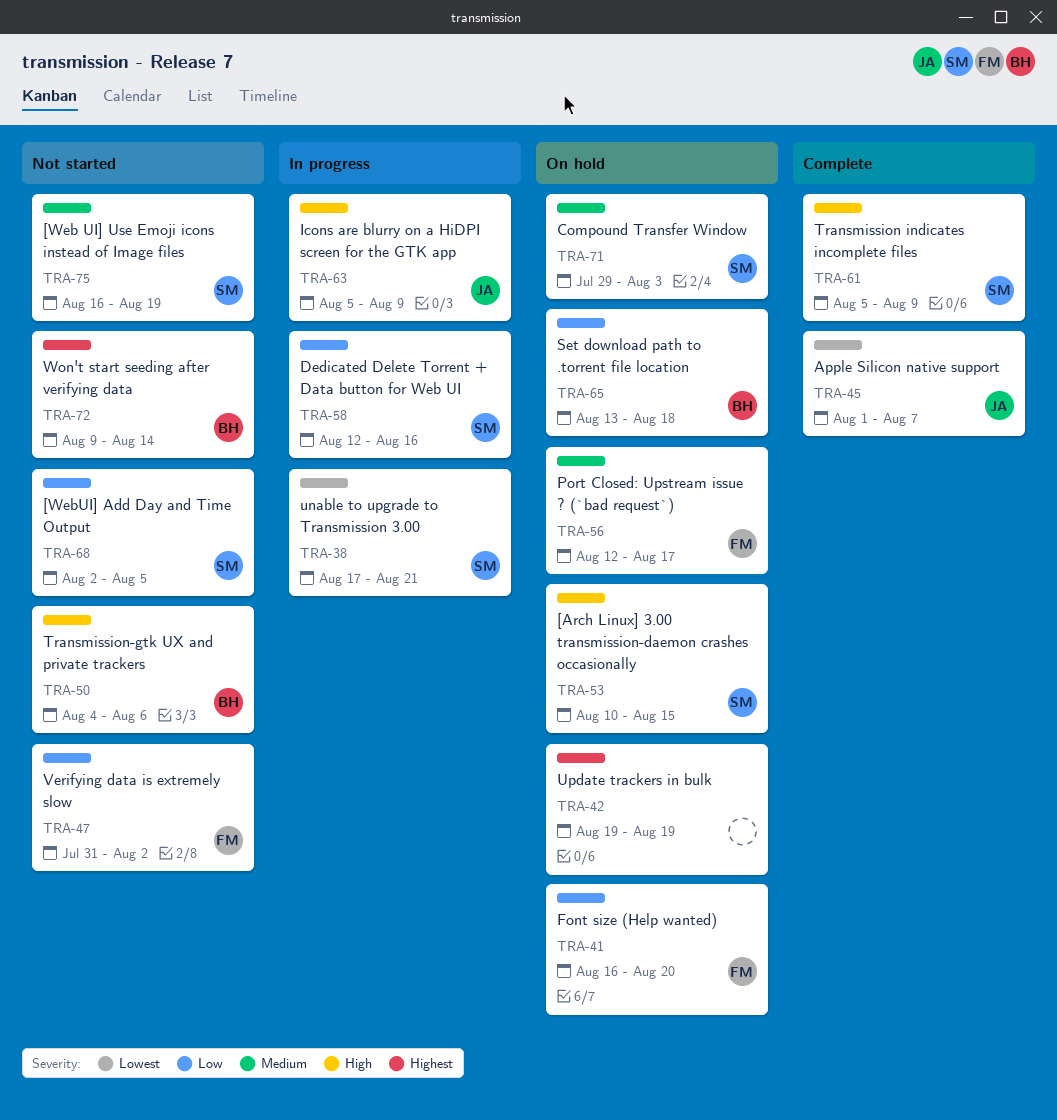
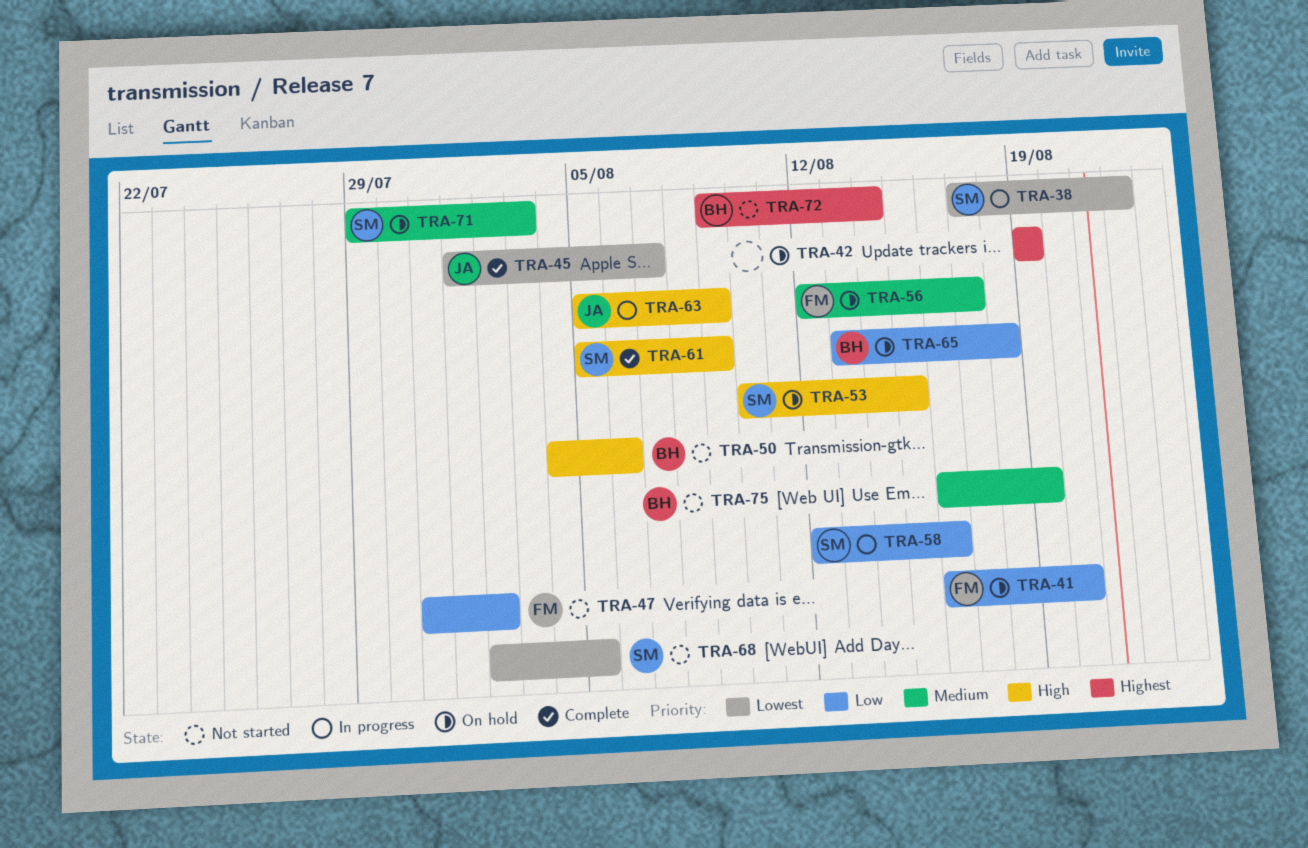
TRA-38, due: Aug 21 -> Aug 22
TRA-68, priority: Low -> Lowest
TRA-75, owner: SM -> BH

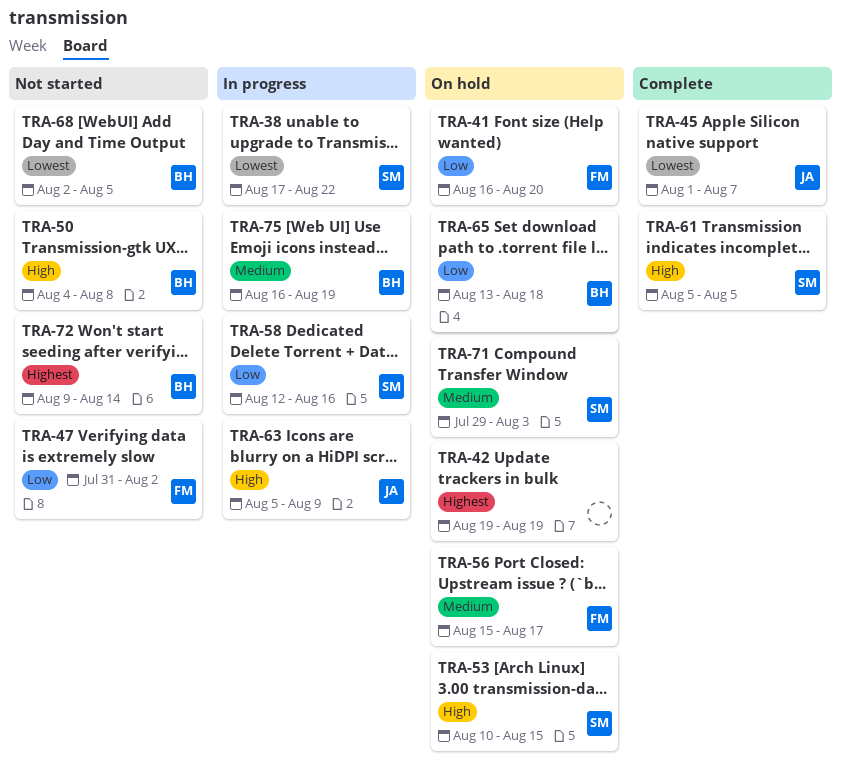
TRA-50, due: Aug 6 -> Aug 8
TRA-56, start: Aug 12 -> Aug 15
TRA-61, due: Aug 9 -> Aug 5
TRA-68, owner: SM -> BH
TRA-75, status: Not started -> In progress

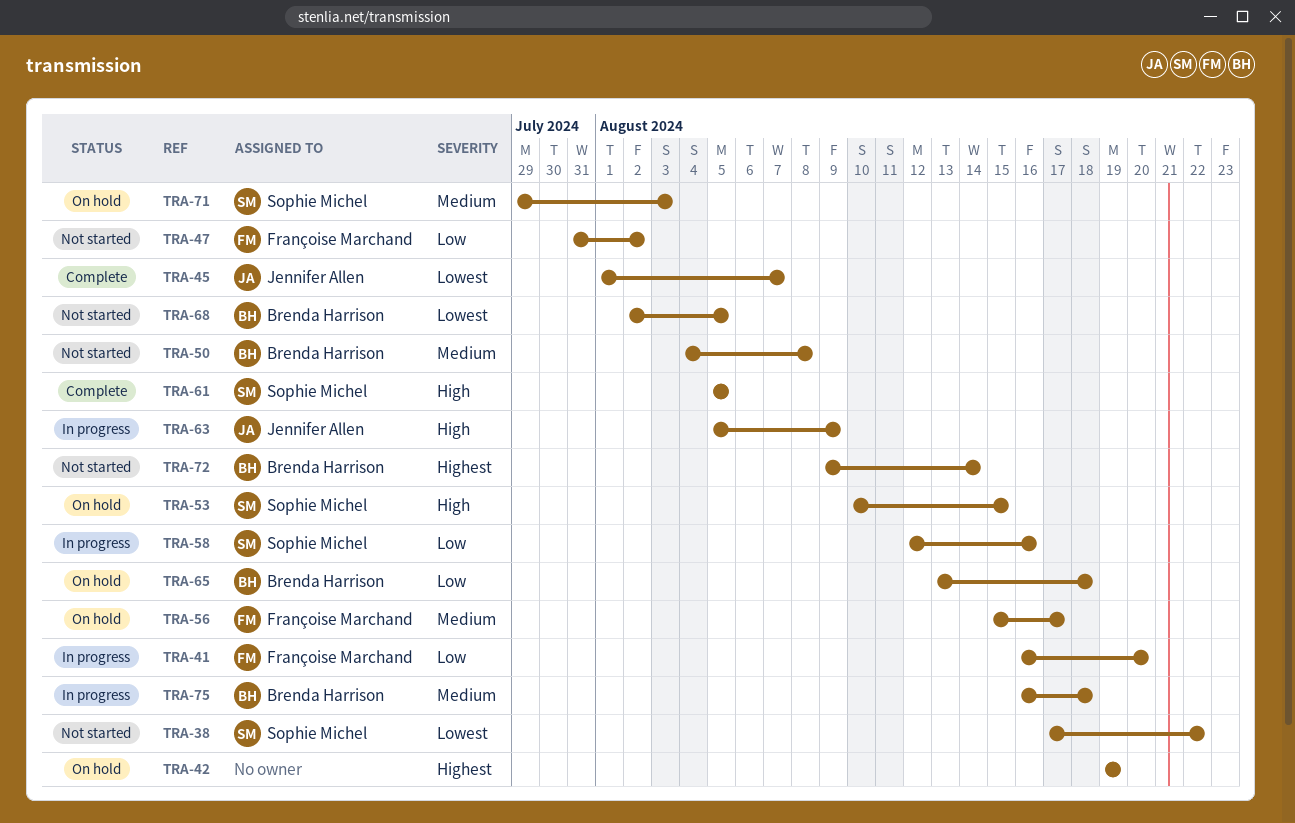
TRA-38, status: In progress -> Not started
TRA-41, status: On hold -> In progress
TRA-50, priority: High -> Medium
TRA-75, due: Aug 19 -> Aug 18

